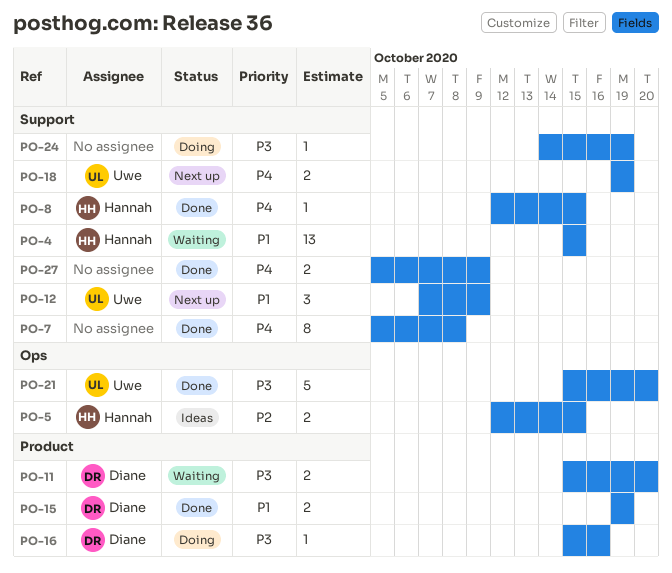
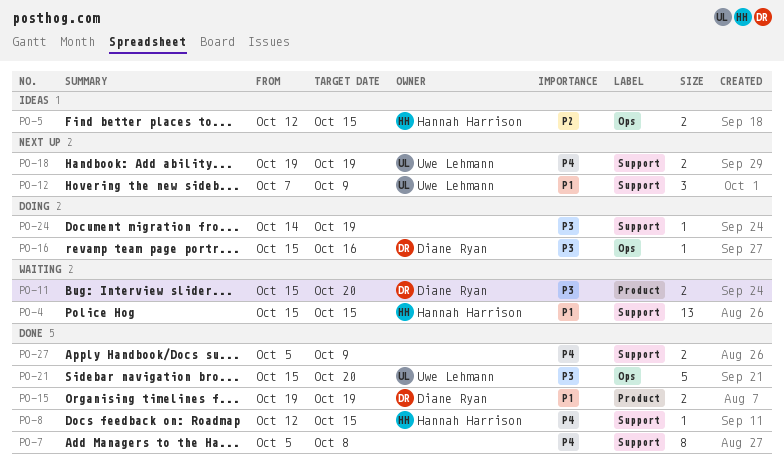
PO-16, label: Product -> Ops

